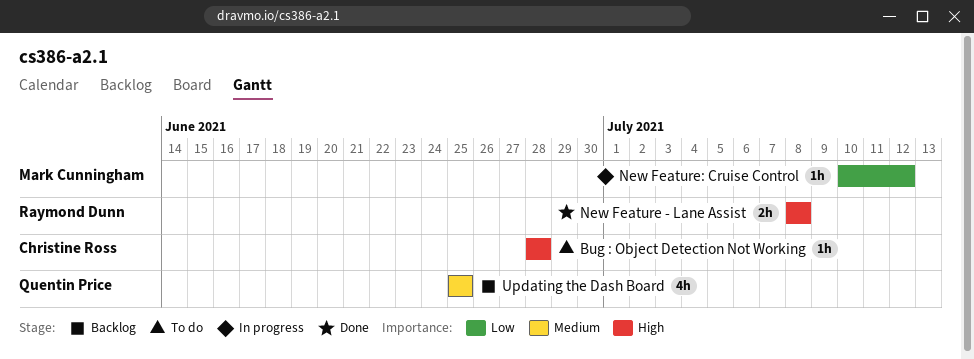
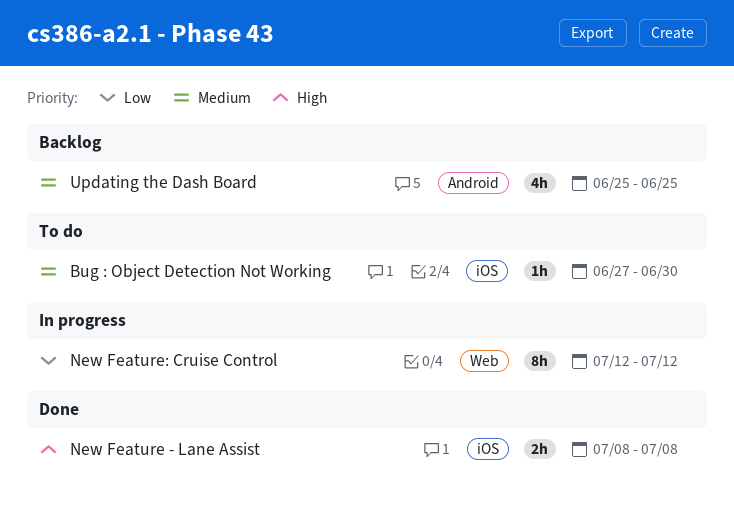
Bug : Object Detection Not Working, priority: High -> Medium
Bug : Object Detection Not Working, start: Jun 28 -> Jun 27
Bug : Object Detection Not Working, due: Jun 28 -> Jun 30
New Feature: Cruise Control, estimate: 1h -> 8h
New Feature: Cruise Control, start: Jul 10 -> Jul 12

